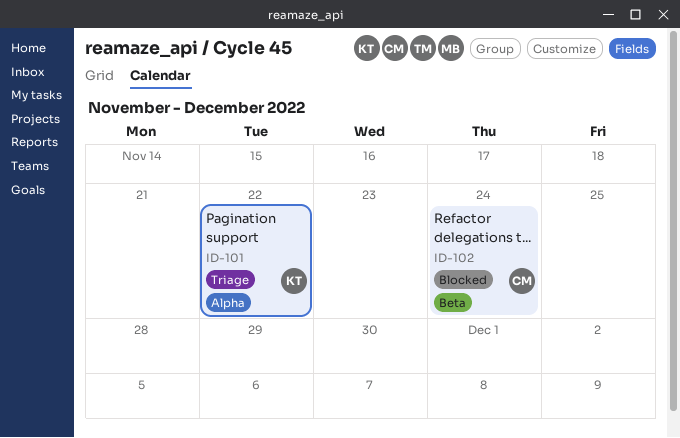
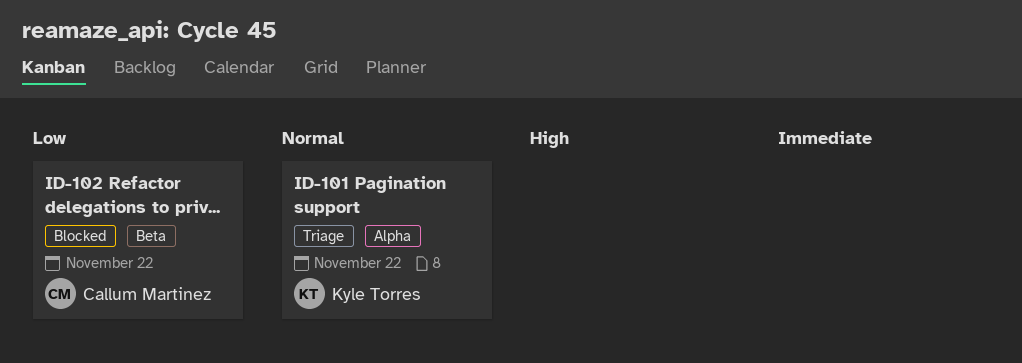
ID-102, due: Nov 24 -> Nov 22

